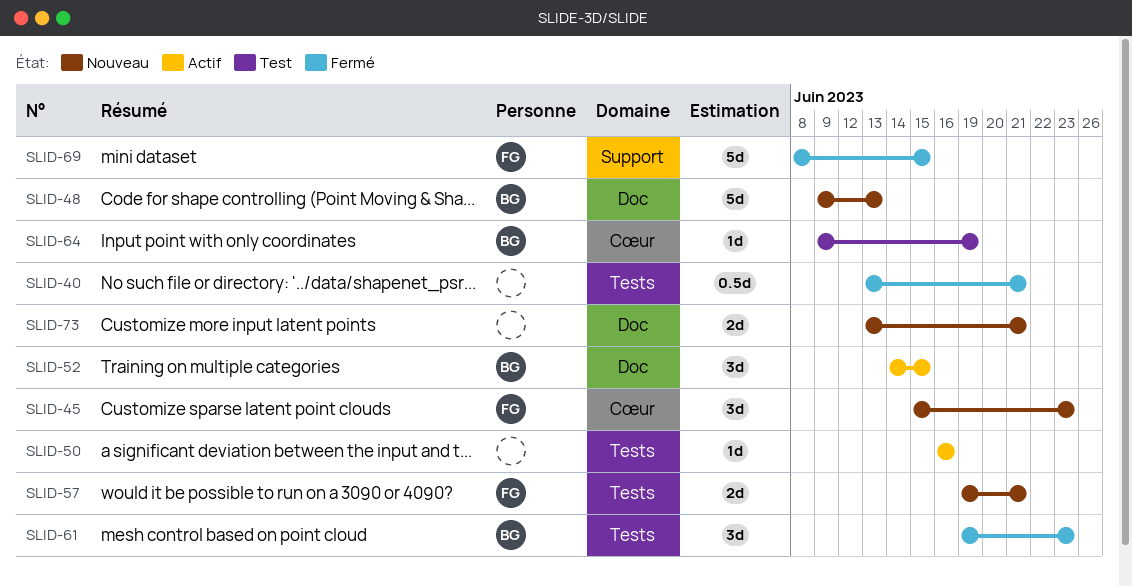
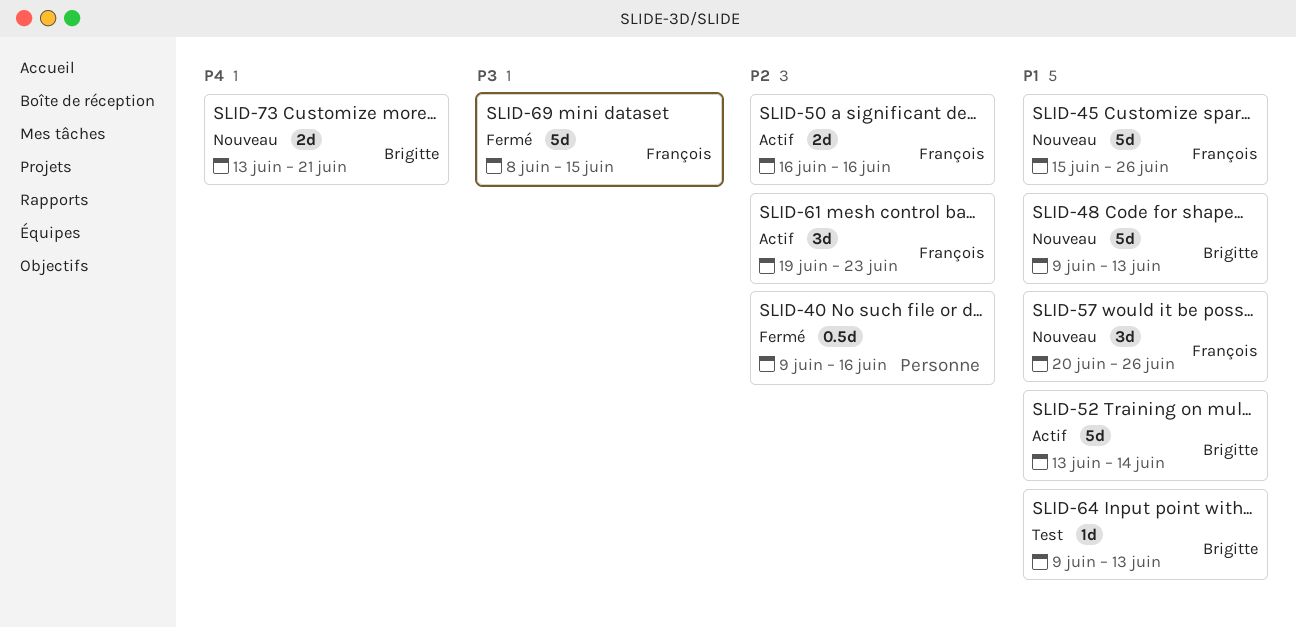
SLID-40, start: Jun 13 -> Jun 9
SLID-40, due: Jun 21 -> Jun 16
SLID-45, estimate: 3d -> 5d
SLID-45, due: Jun 23 -> Jun 26
SLID-50, owner: none -> François
SLID-50, estimate: 1d -> 2d
SLID-52, estimate: 3d -> 5d
SLID-52, start: Jun 14 -> Jun 13
SLID-52, due: Jun 15 -> Jun 14
SLID-57, estimate: 2d -> 3d
SLID-57, start: Jun 19 -> Jun 20
SLID-57, due: Jun 21 -> Jun 26
SLID-61, status: Fermé -> Actif
SLID-61, owner: Brigitte -> François
SLID-64, due: Jun 19 -> Jun 13
SLID-73, owner: none -> Brigitte

